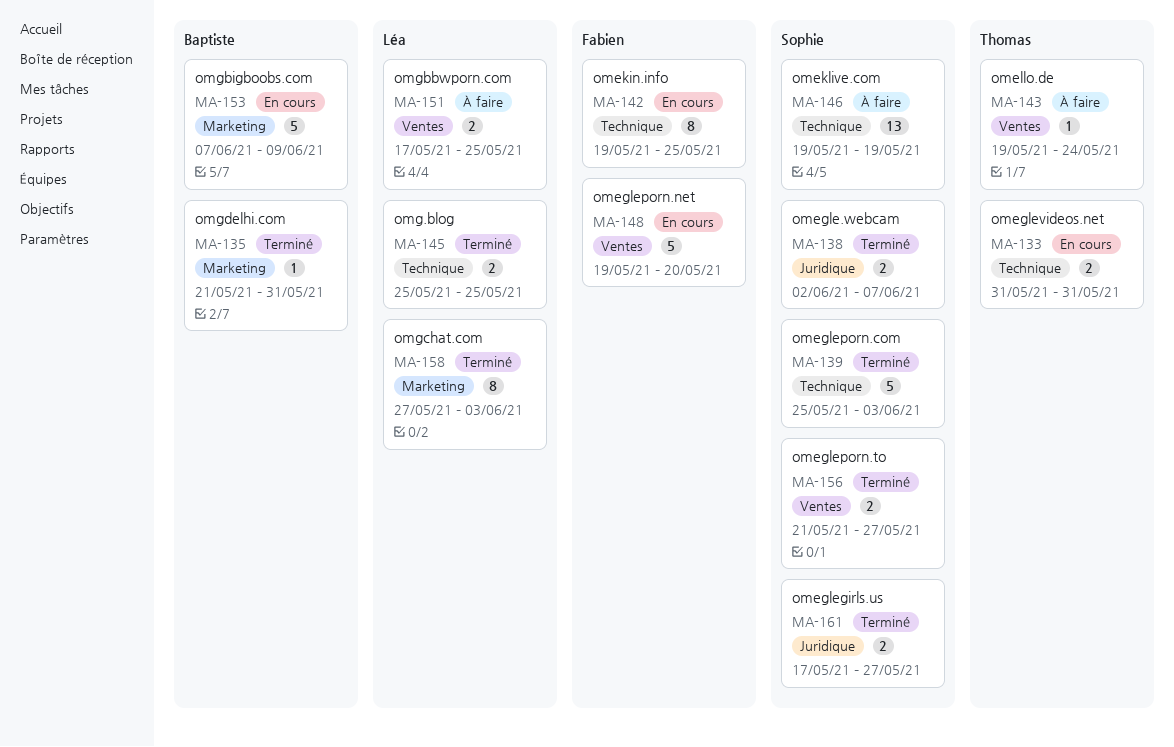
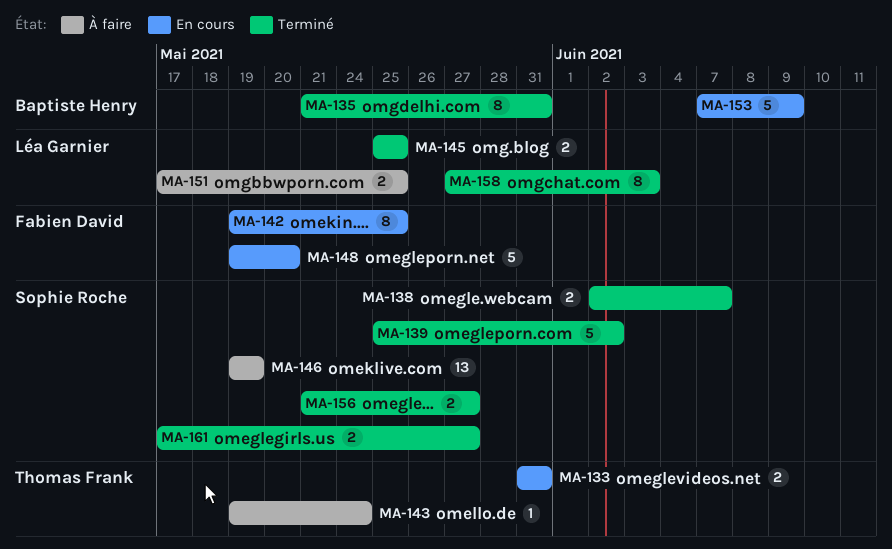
MA-135, estimate: 1 -> 8
MA-139, due: Jun 3 -> Jun 2

